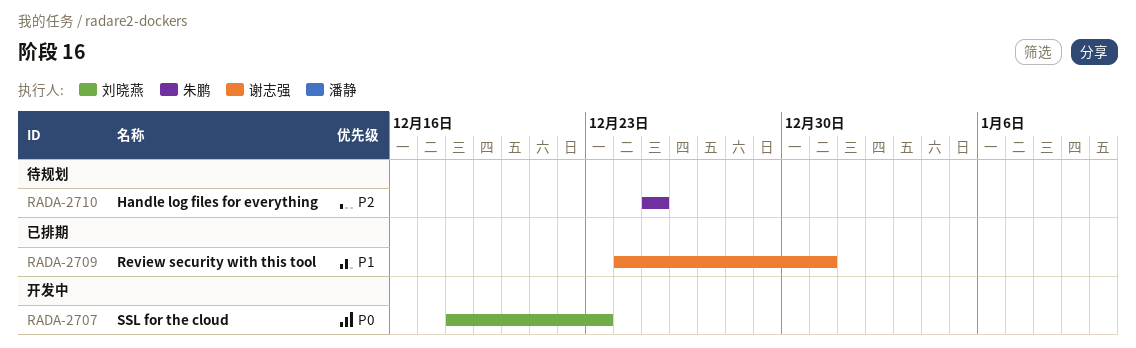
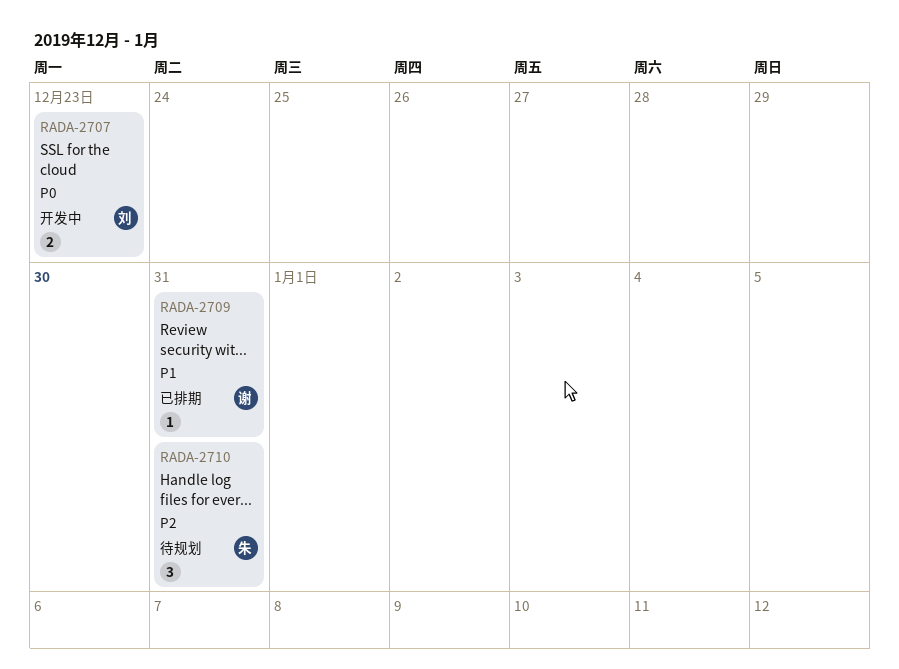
RADA-2710, due: Dec 25 -> Dec 31

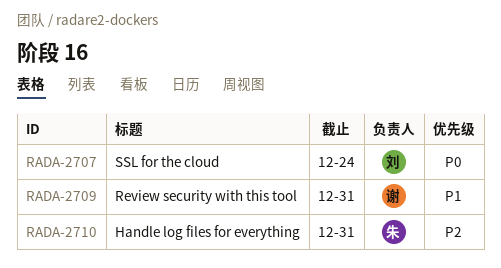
RADA-2707, due: Dec 23 -> Dec 24

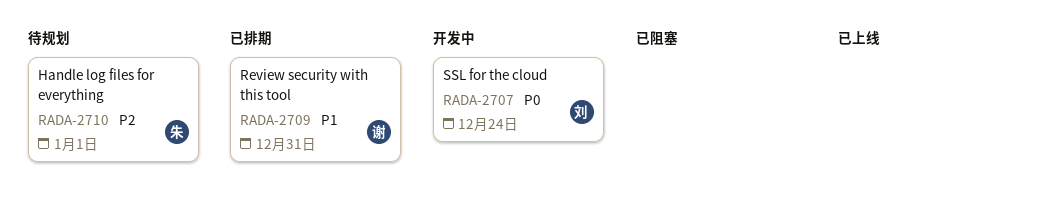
RADA-2710, due: Dec 31 -> Jan 1

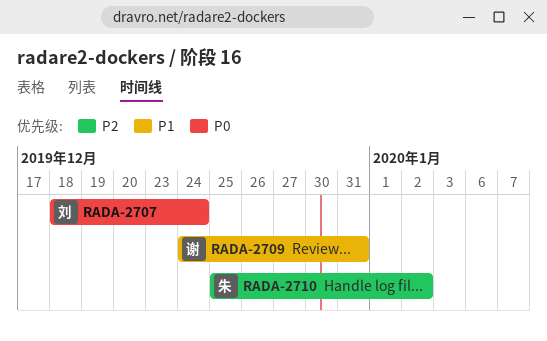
RADA-2710, due: Jan 1 -> Jan 2

